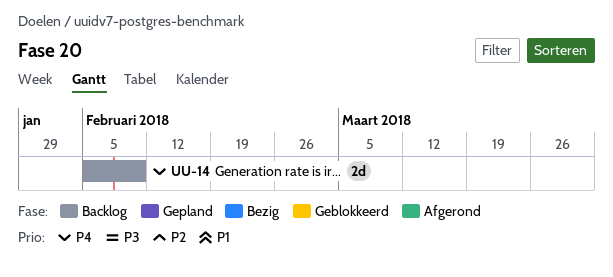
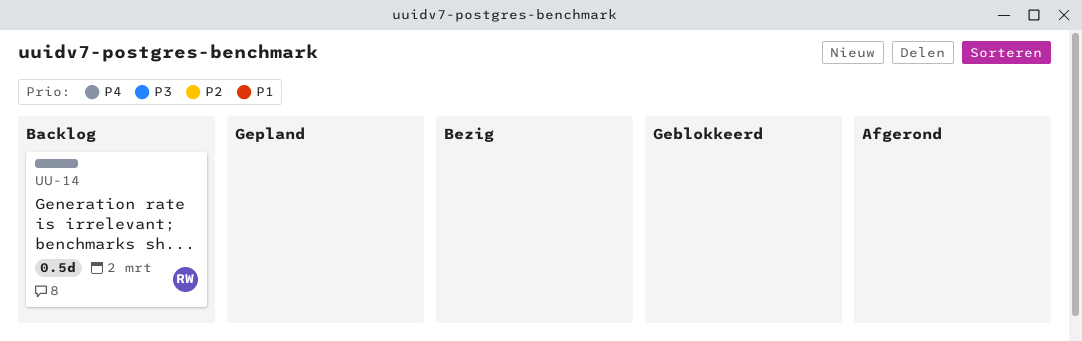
UU-14, estimate: 2d -> 0.5d
UU-14, due: Feb 9 -> Mar 2

